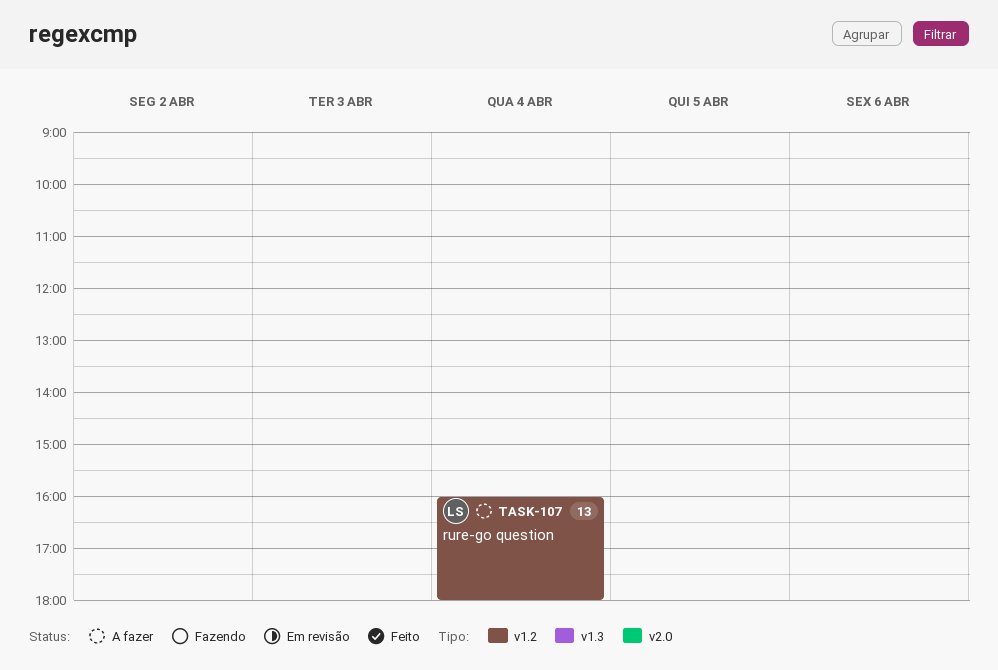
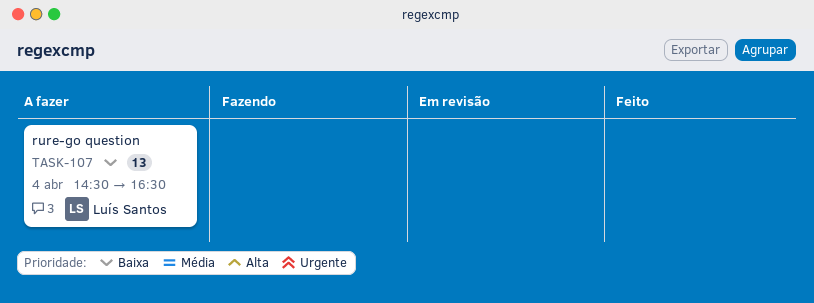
TASK-107, begins: 16:00 -> 14:30
TASK-107, ends: 18:00 -> 16:30

